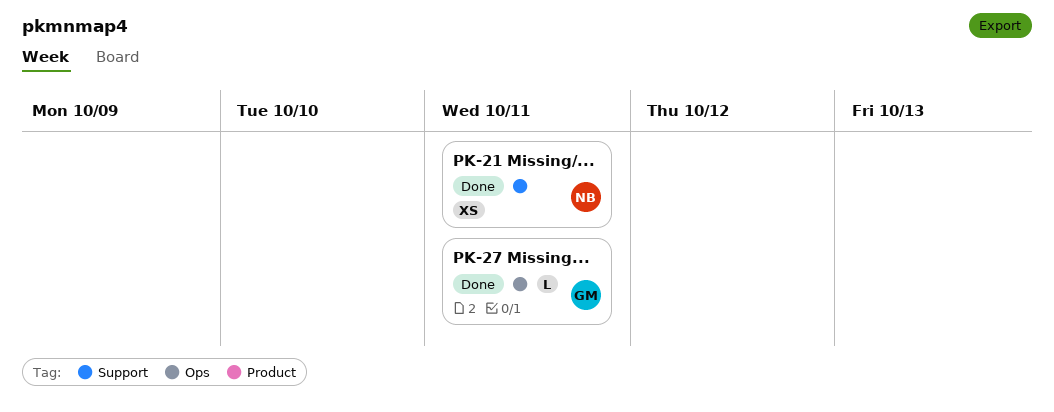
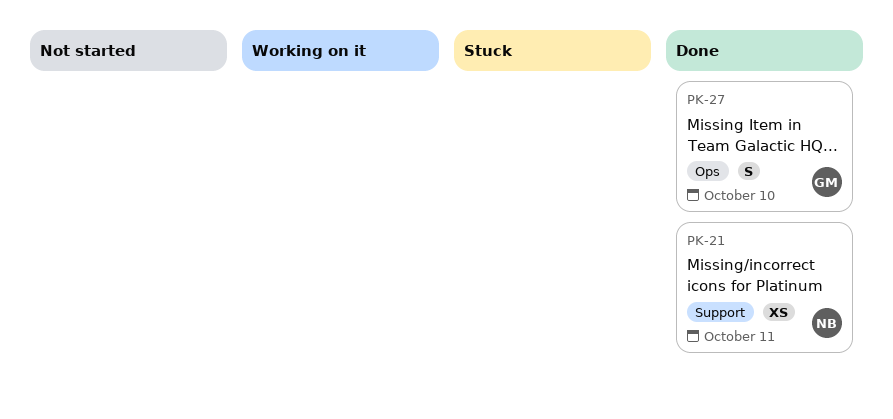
PK-27, estimate: L -> S
PK-27, due: Oct 11 -> Oct 10

